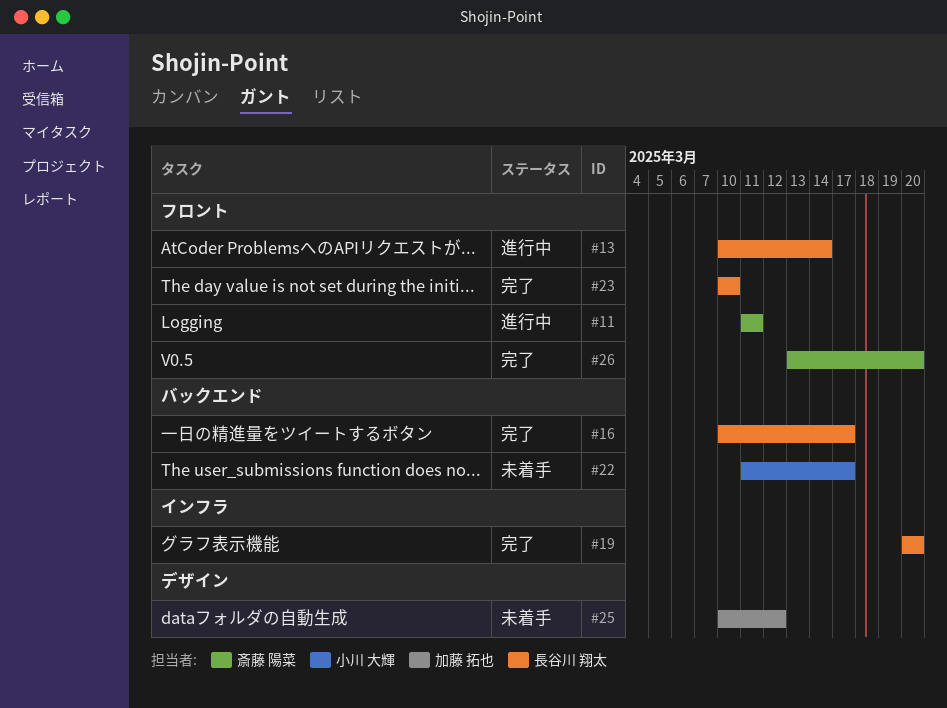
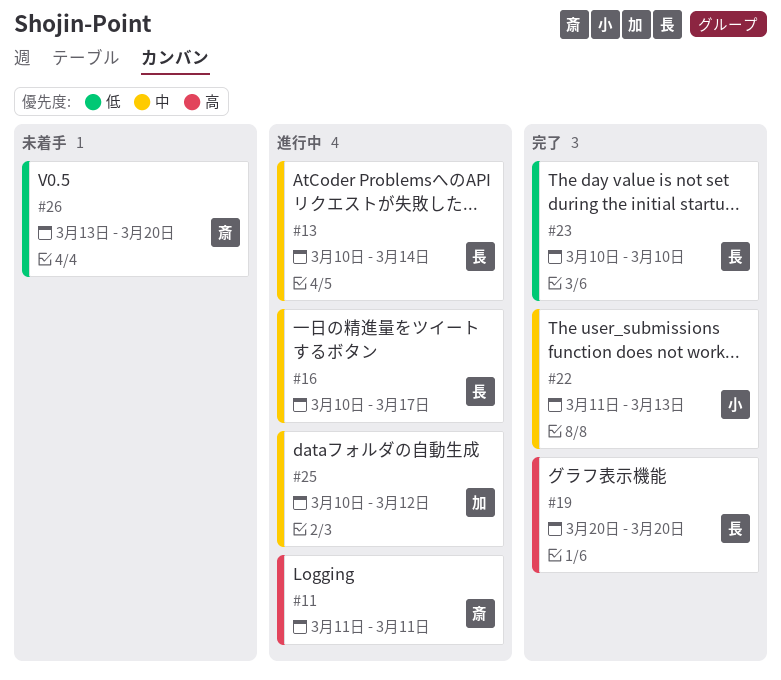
#16, status: 完了 -> 進行中
#22, status: 未着手 -> 完了
#22, due: Mar 17 -> Mar 13
#25, status: 未着手 -> 進行中
#26, status: 完了 -> 未着手

